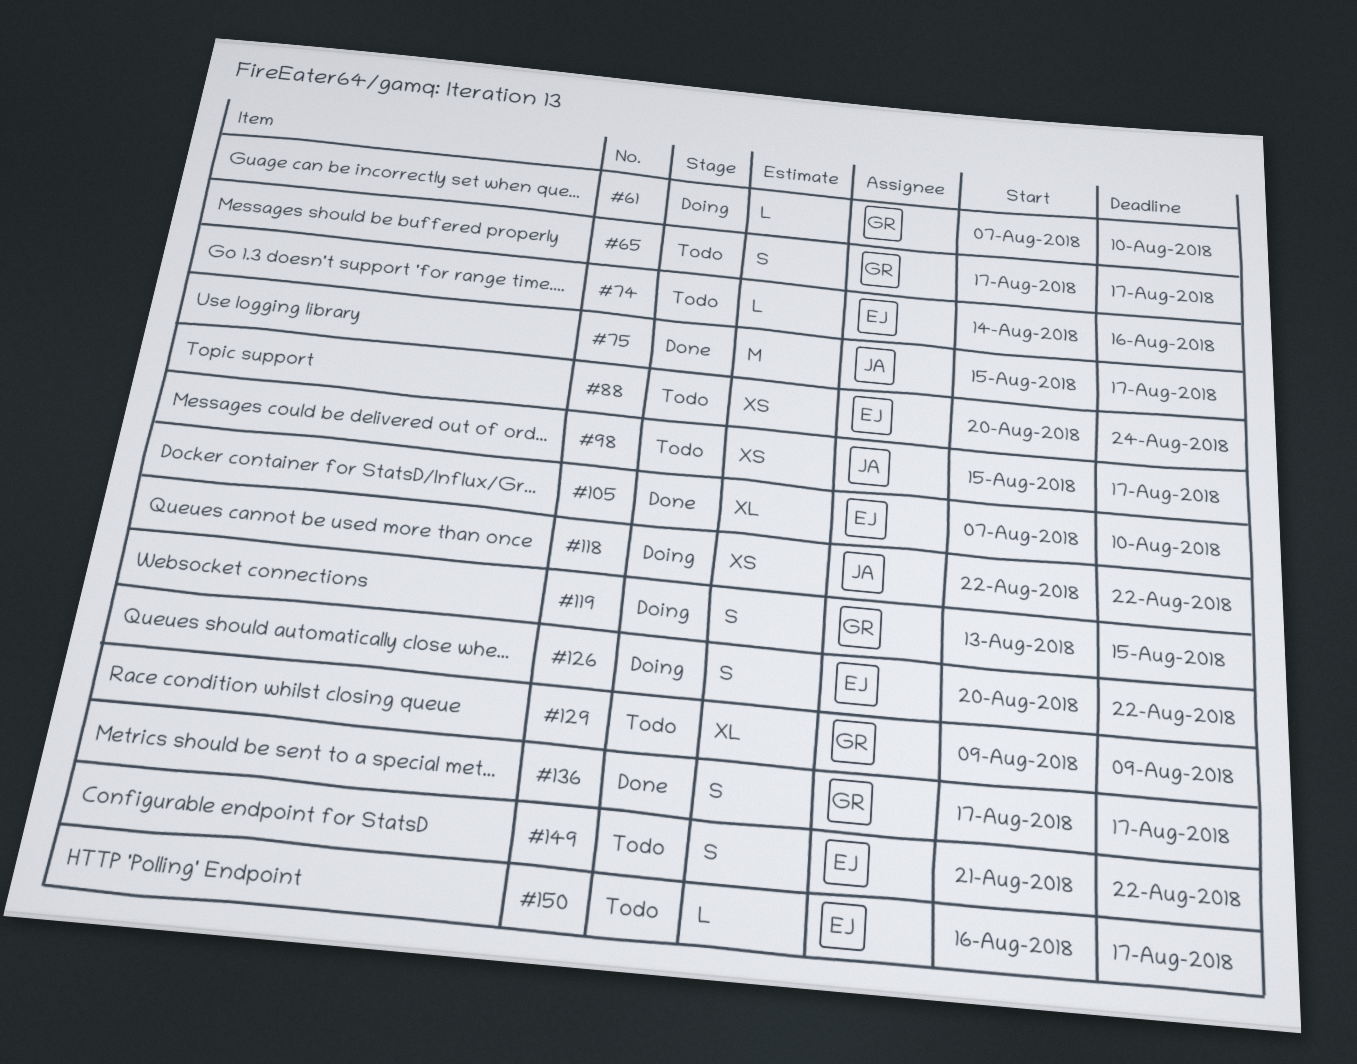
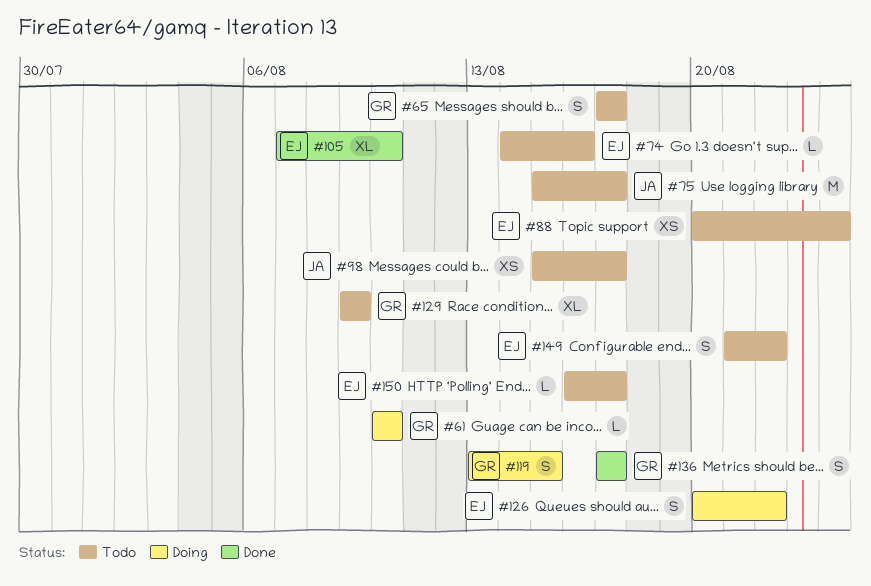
#61, start: Aug 7 -> Aug 10
#75, status: Done -> Todo
#118: present -> none

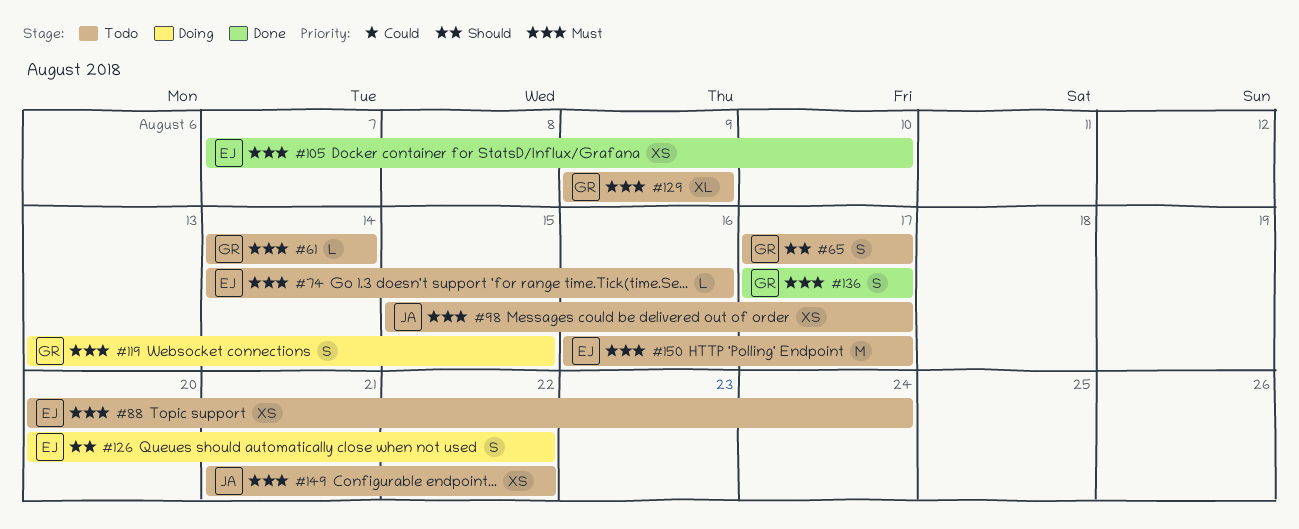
#61, status: Doing -> Todo
#61, start: Aug 10 -> Aug 14
#61, due: Aug 10 -> Aug 14
#75: present -> none
#105, estimate: XL -> XS
#149, owner: EJ -> JA
#149, estimate: S -> XS
#150, estimate: L -> M

